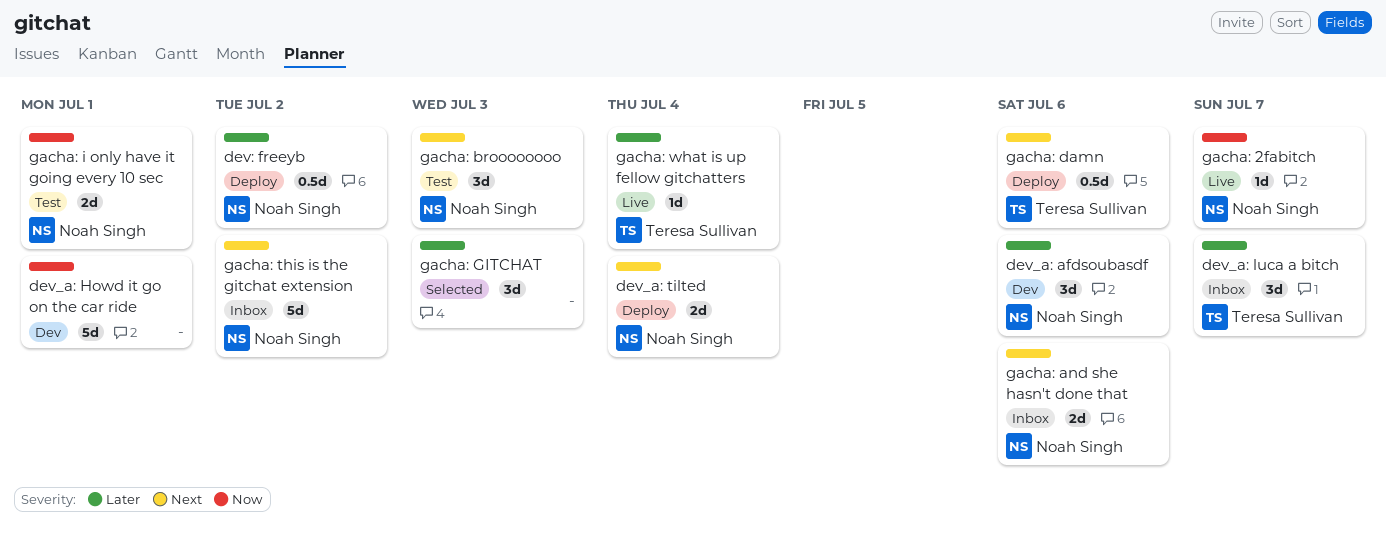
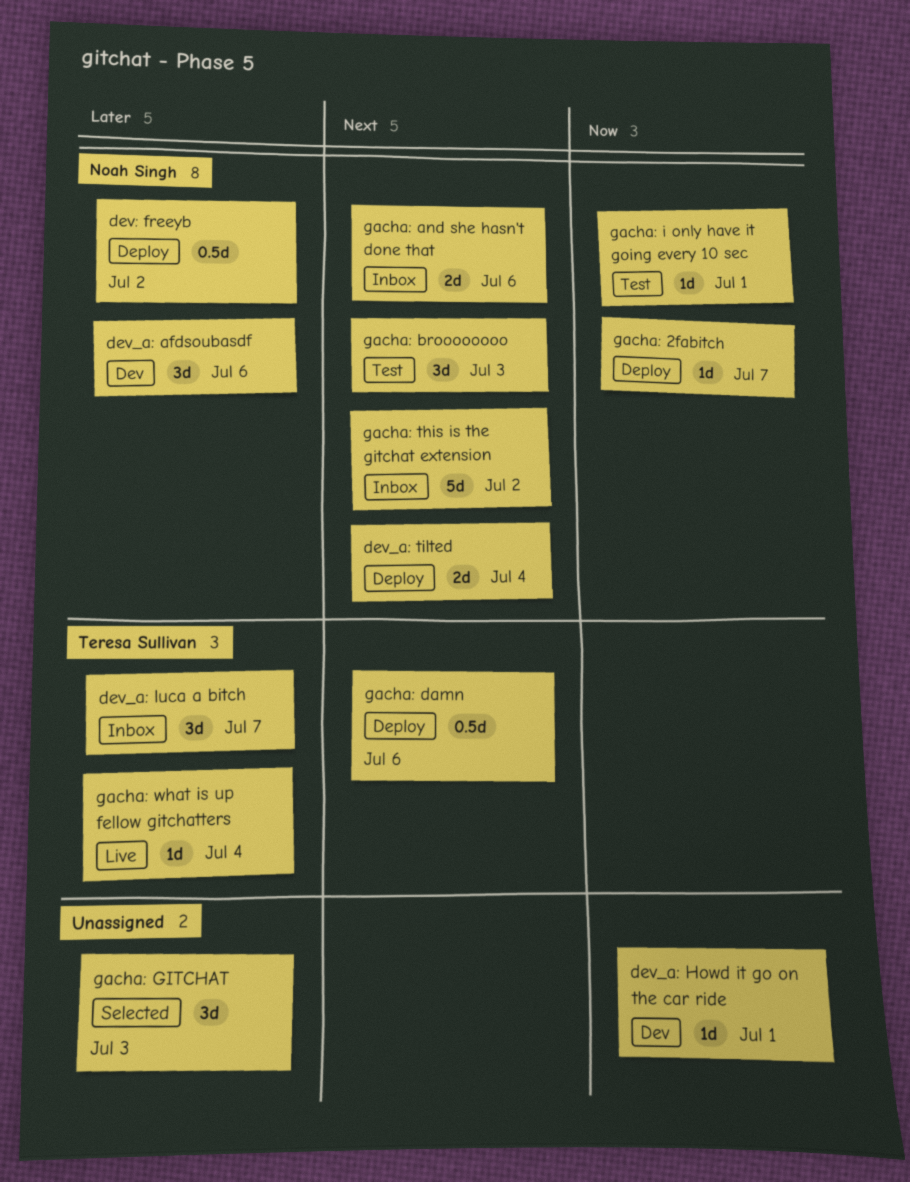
dev_a: Howd it go on the car ride, estimate: 5d -> 1d
gacha: 2fabitch, status: Live -> Deploy
gacha: i only have it going every 10 sec, estimate: 2d -> 1d

